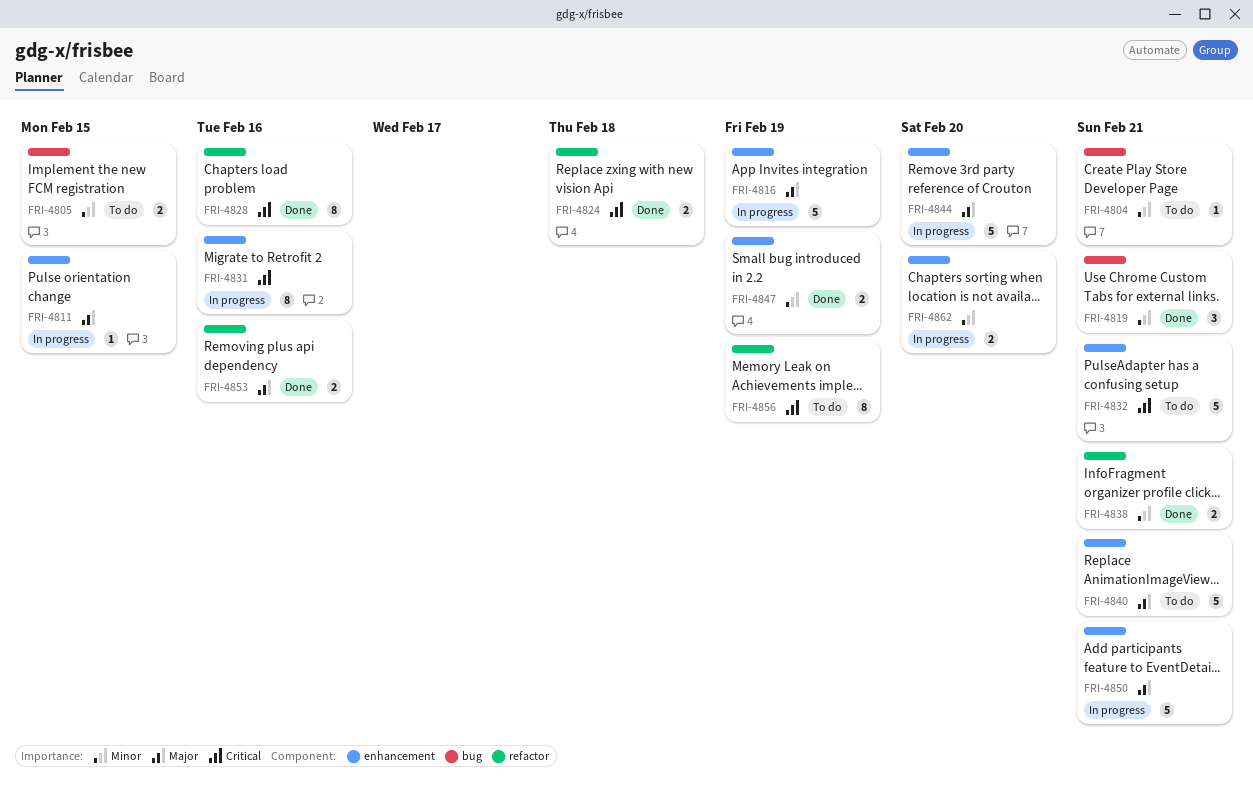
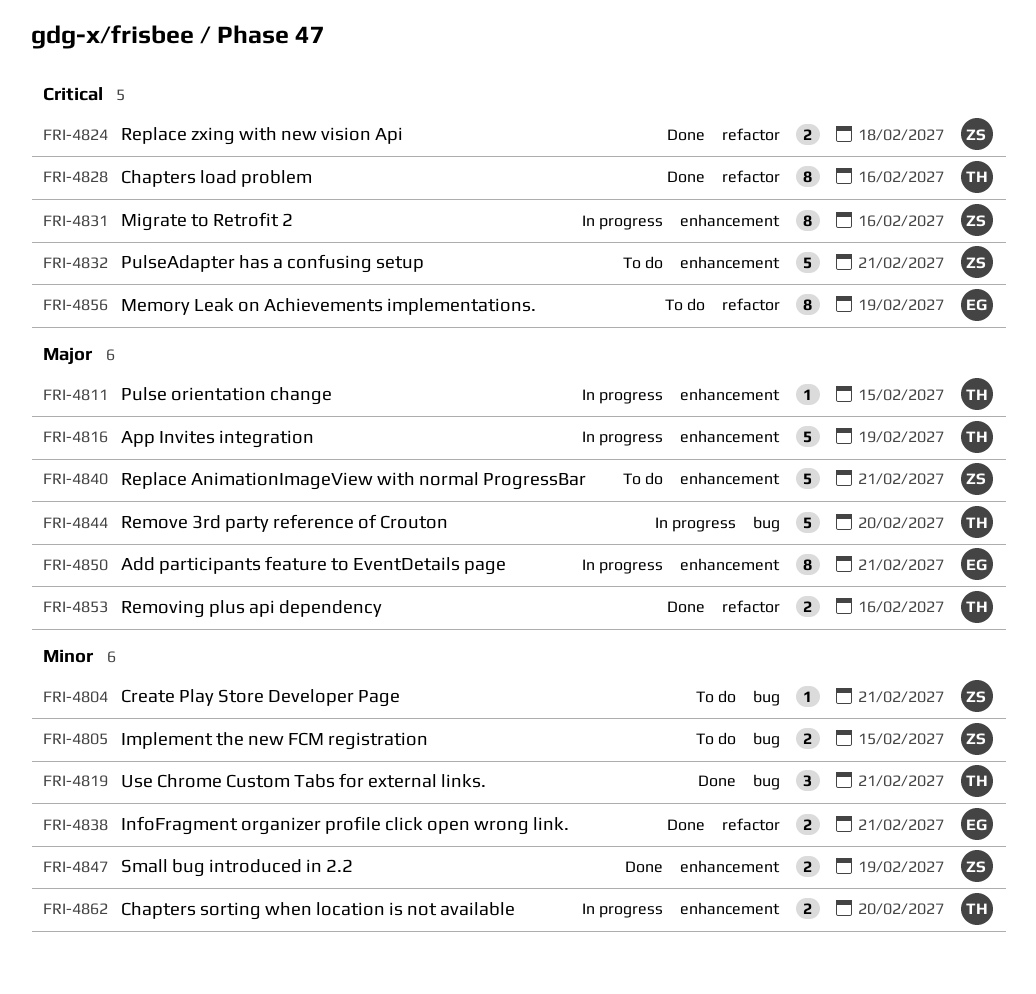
FRI-4844, label: enhancement -> bug
FRI-4850, estimate: 5 -> 8

